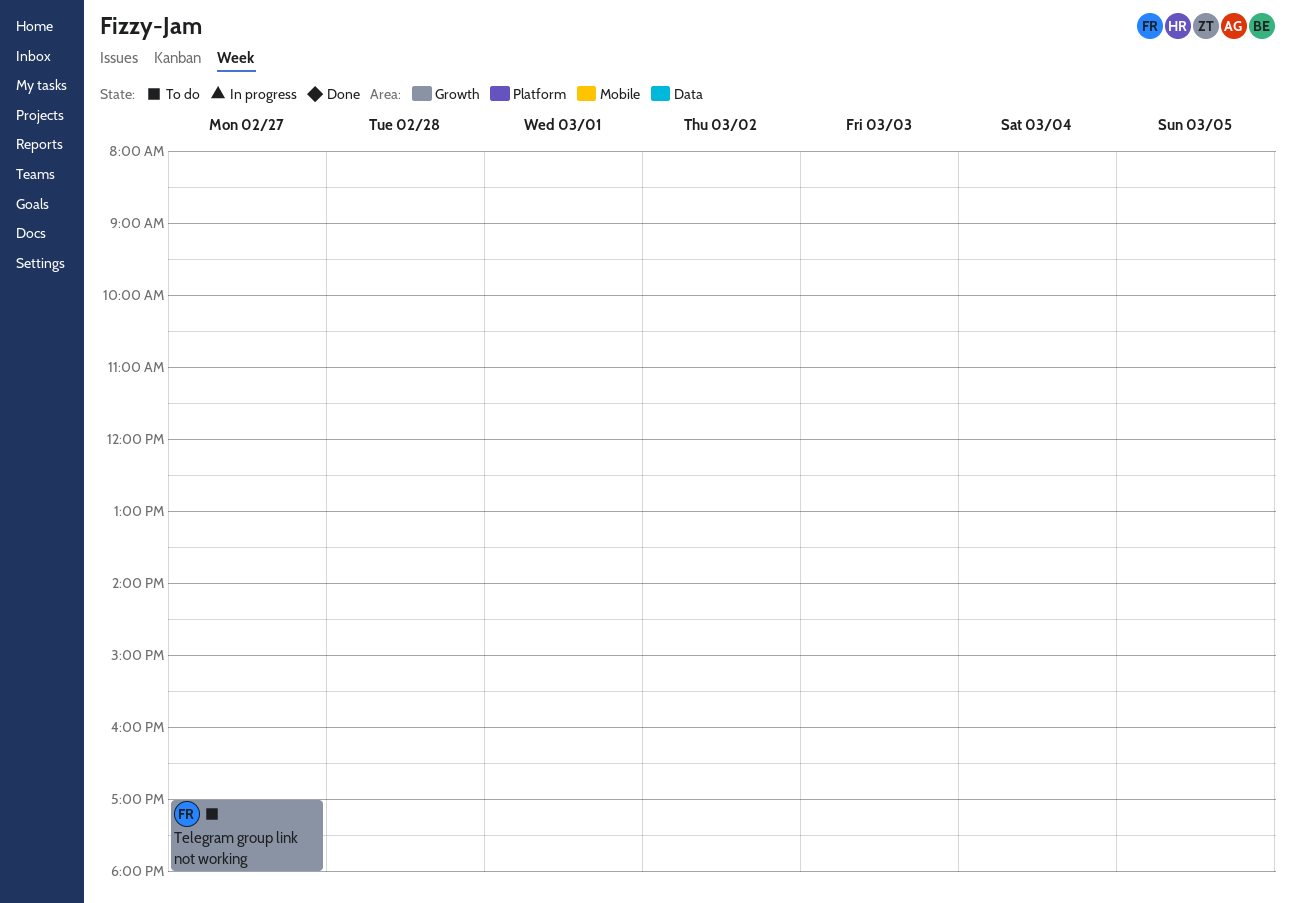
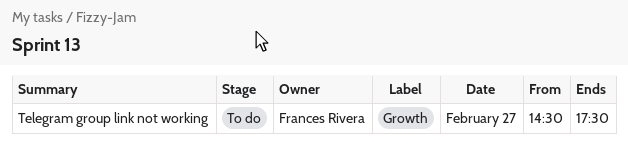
Telegram group link not working, begins: 17:00 -> 14:30
Telegram group link not working, ends: 18:00 -> 17:30

